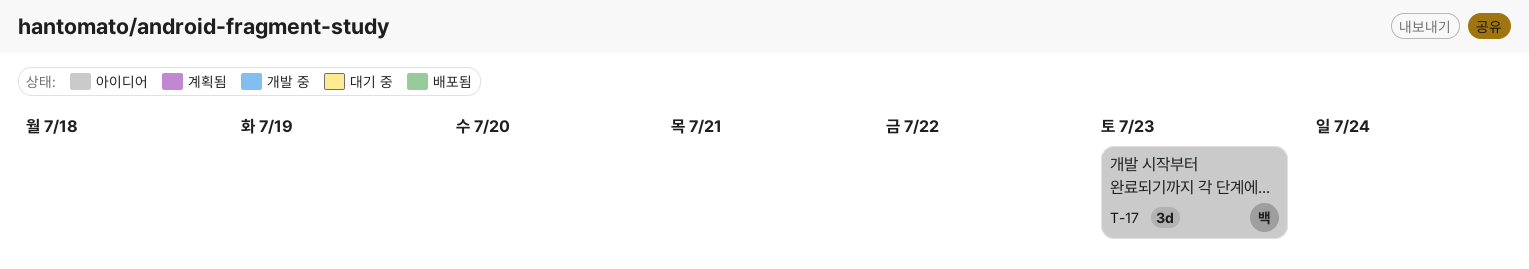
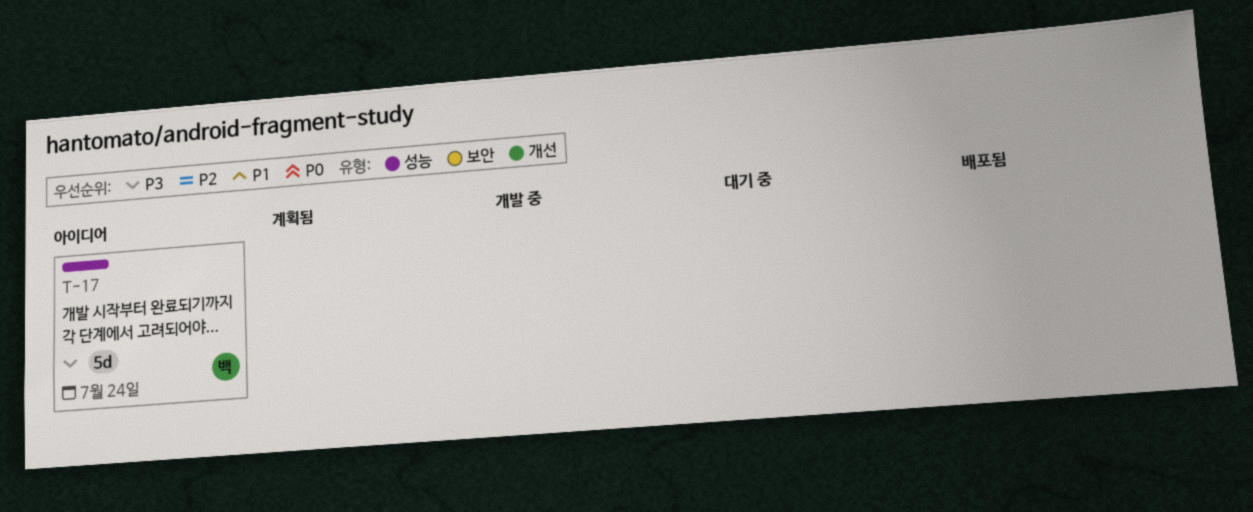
T-17, estimate: 3d -> 5d
T-17, due: Jul 23 -> Jul 24

